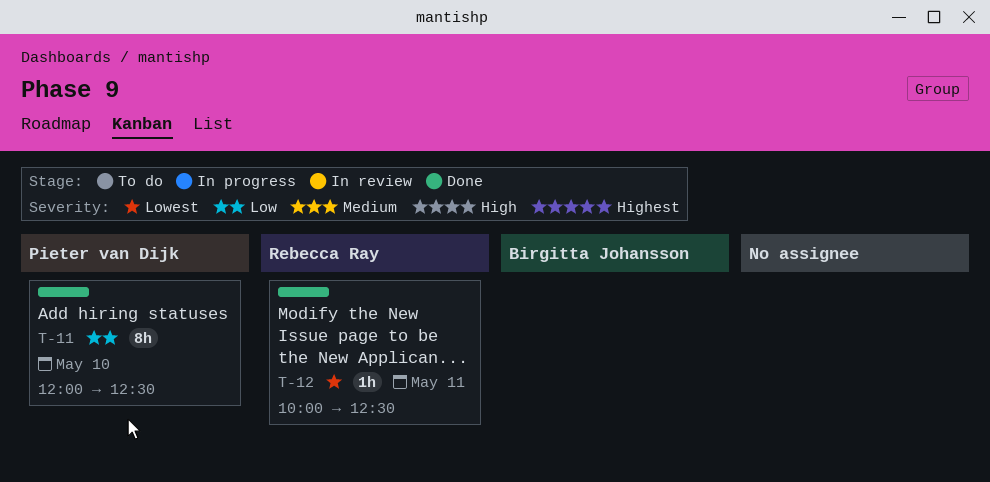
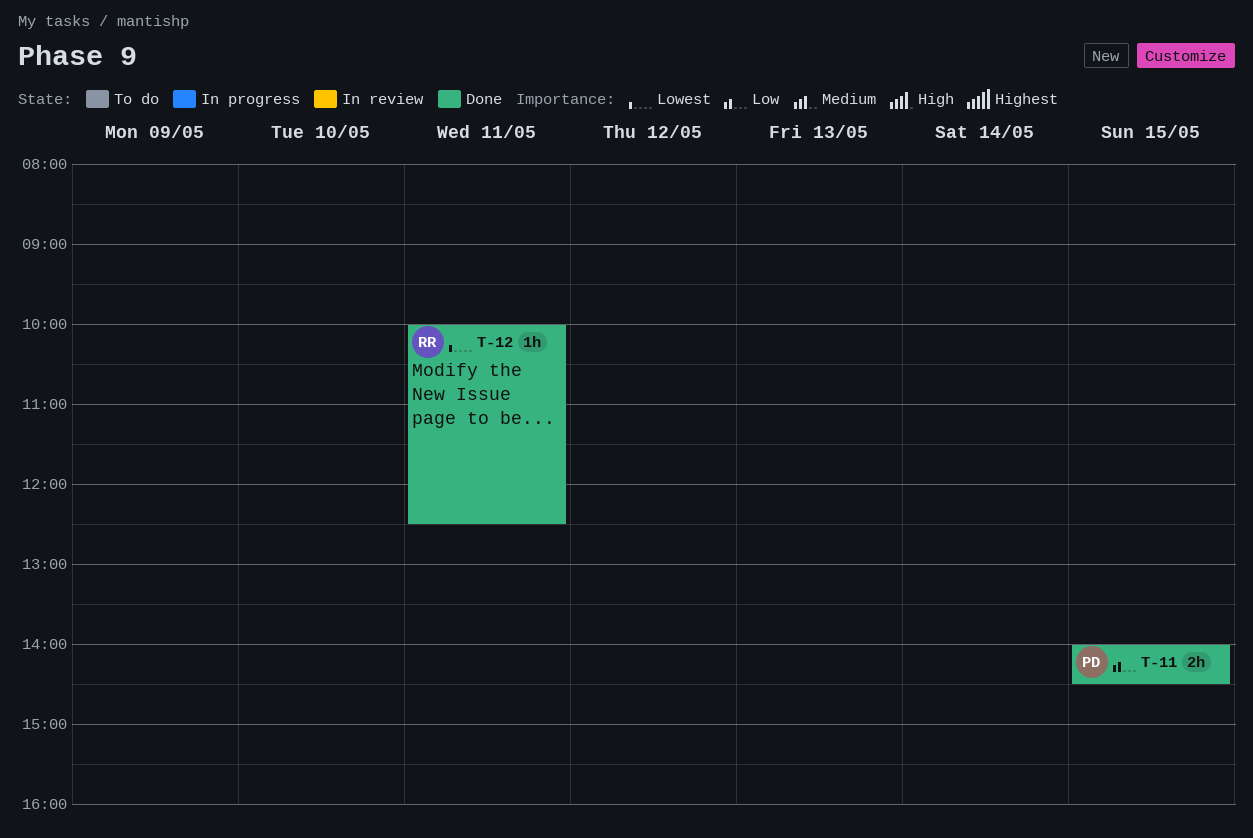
T-11, estimate: 8h -> 2h
T-11, day: May 10 -> May 15
T-11, begins: 12:00 -> 14:00
T-11, ends: 12:30 -> 14:30

